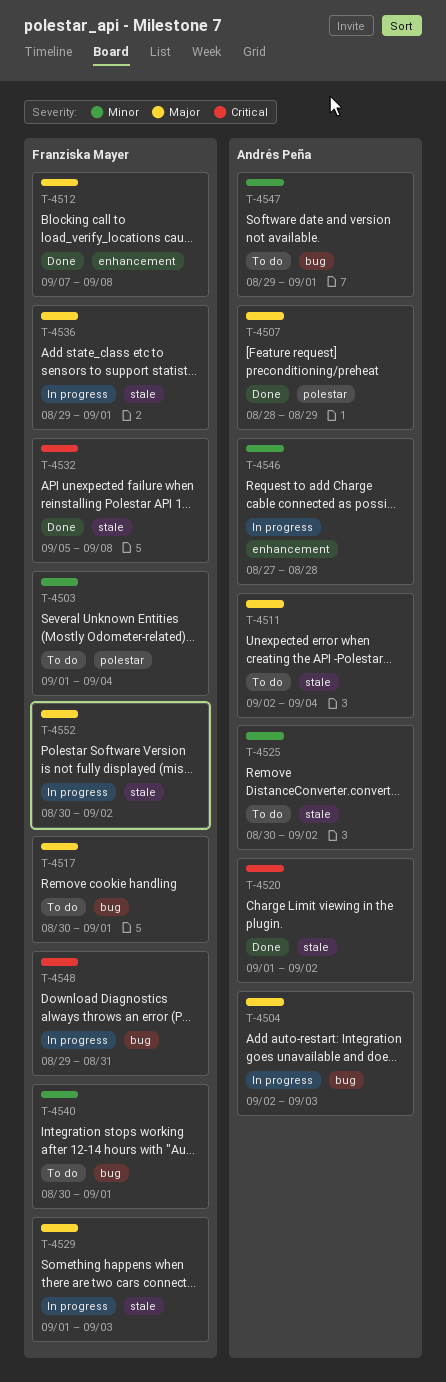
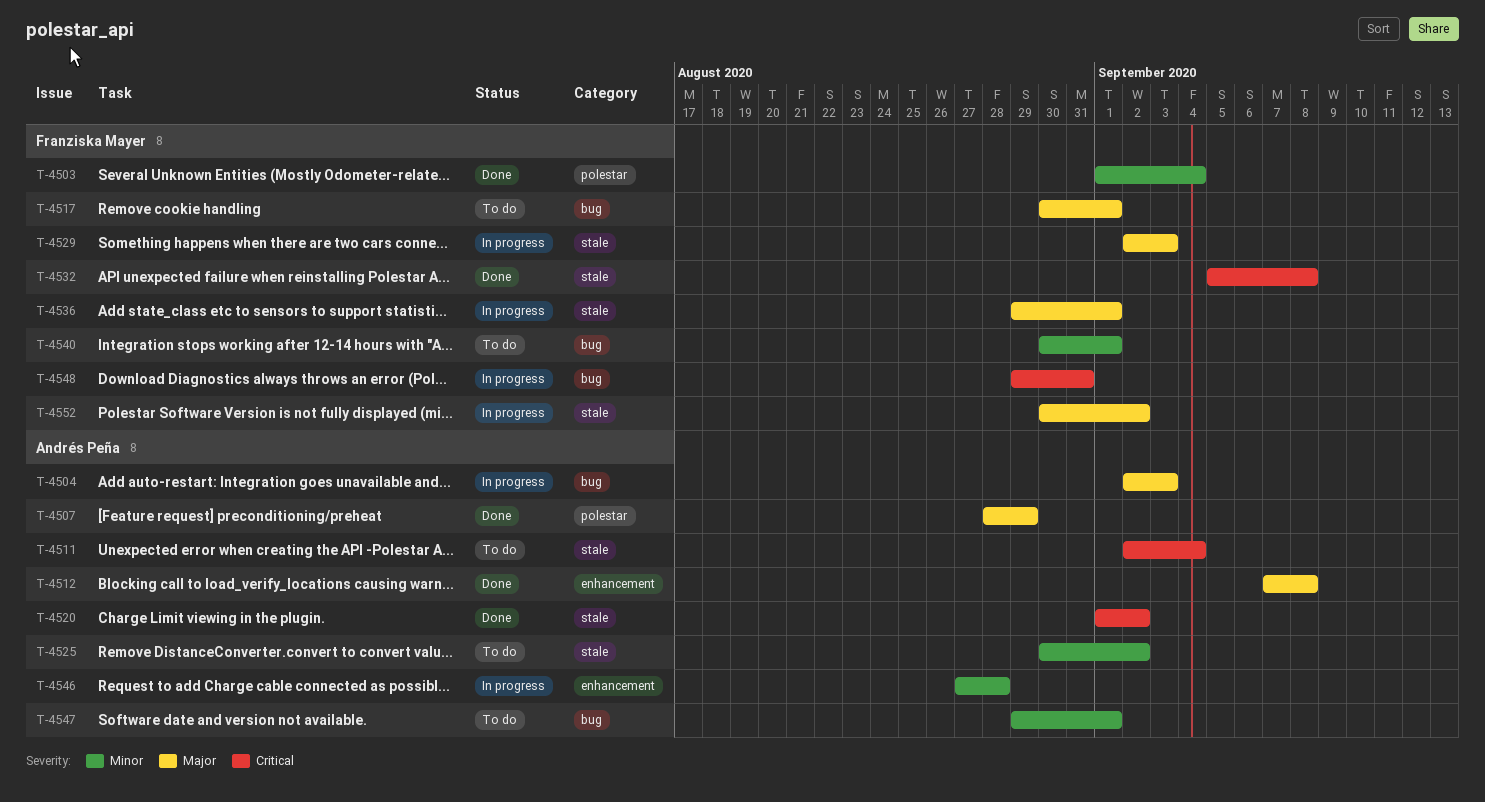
T-4503, status: To do -> Done
T-4511, priority: Major -> Critical
T-4512, owner: Franziska Mayer -> Andrés Peña
T-4529, start: Sep 1 -> Sep 2

